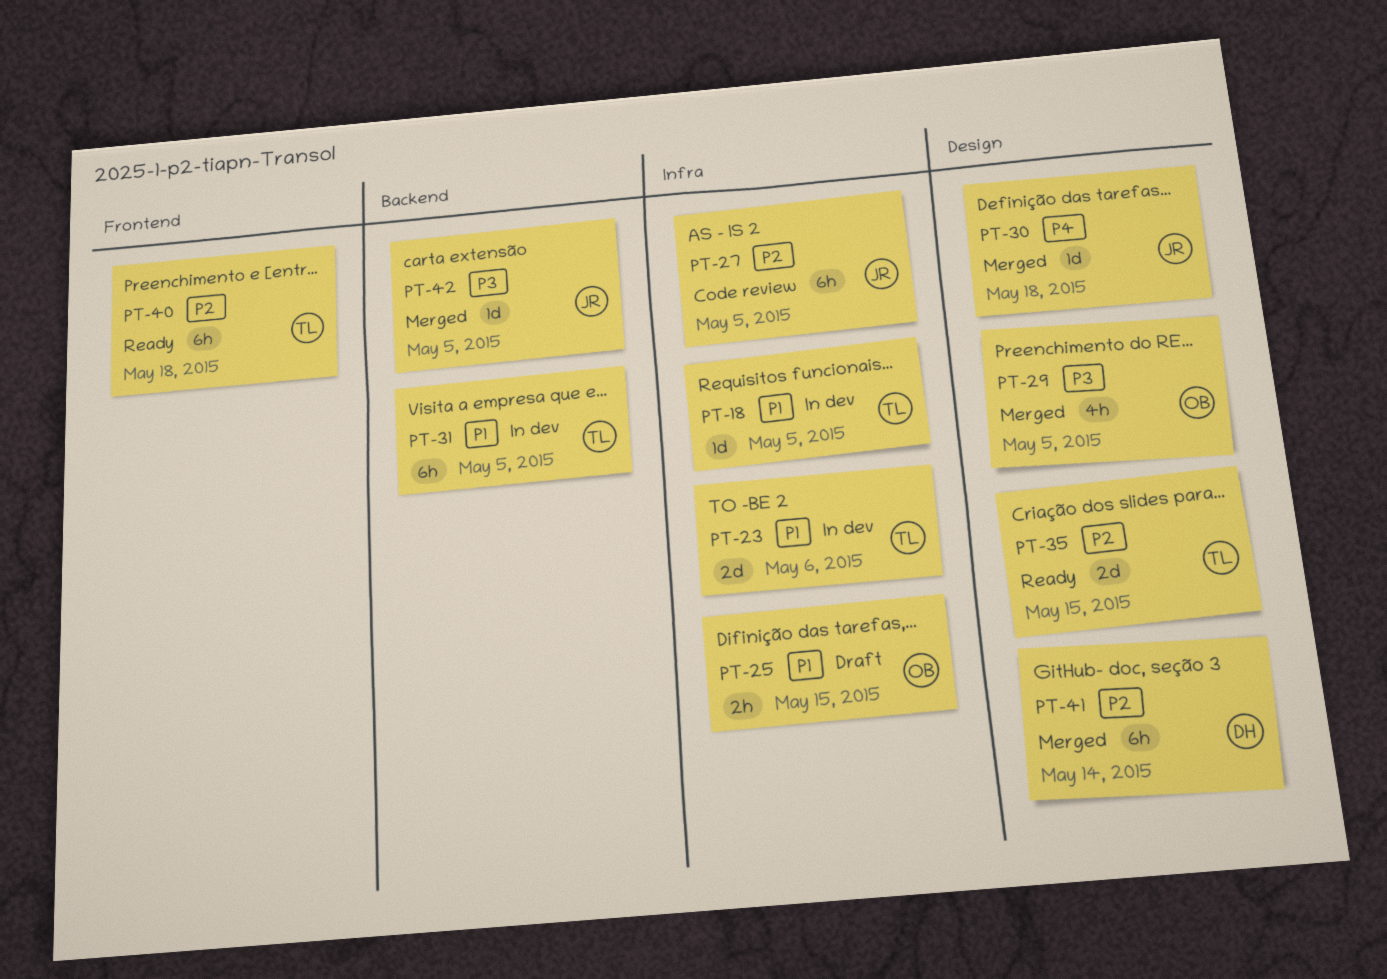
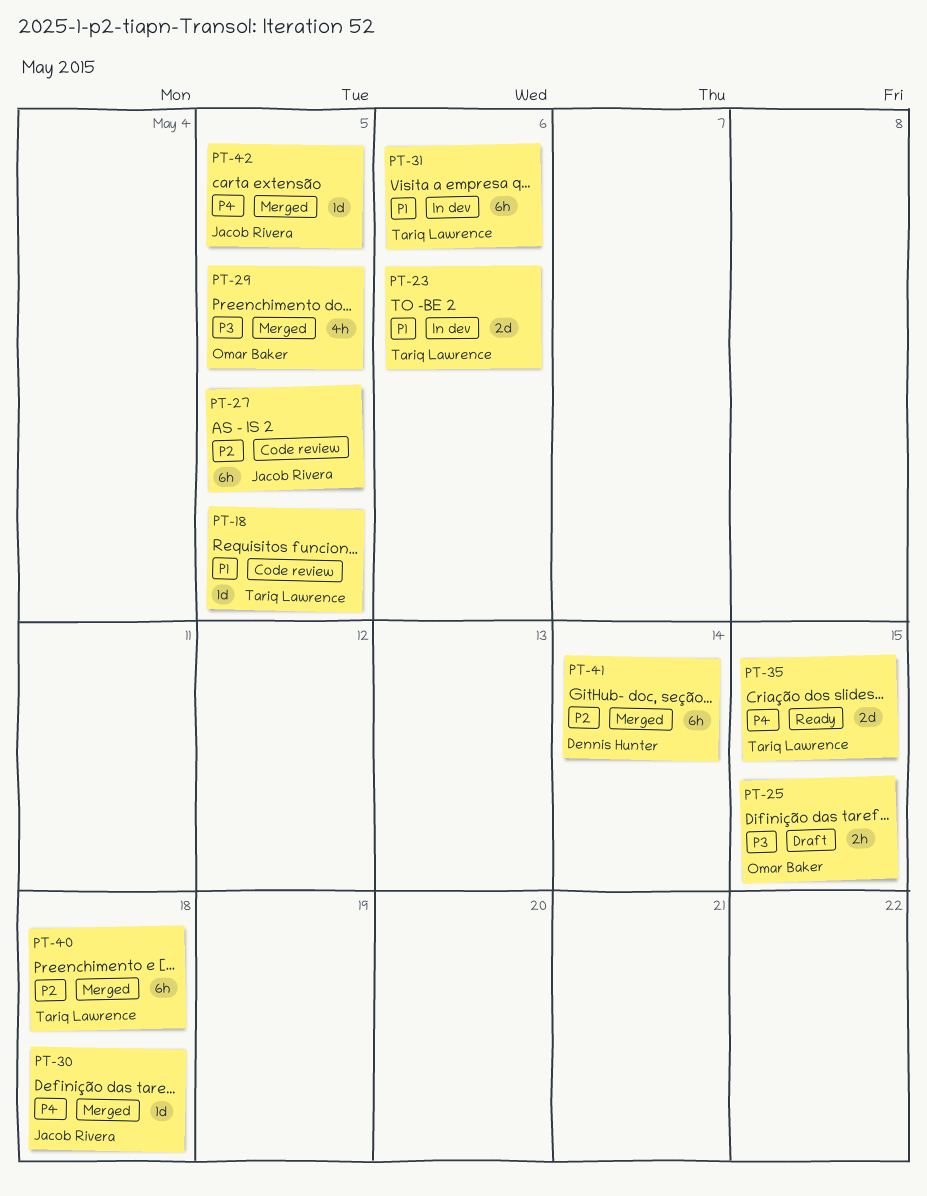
PT-18, status: In dev -> Code review
PT-25, priority: P1 -> P3
PT-31, due: May 5 -> May 6
PT-35, priority: P2 -> P4
PT-40, status: Ready -> Merged
PT-42, priority: P3 -> P4

